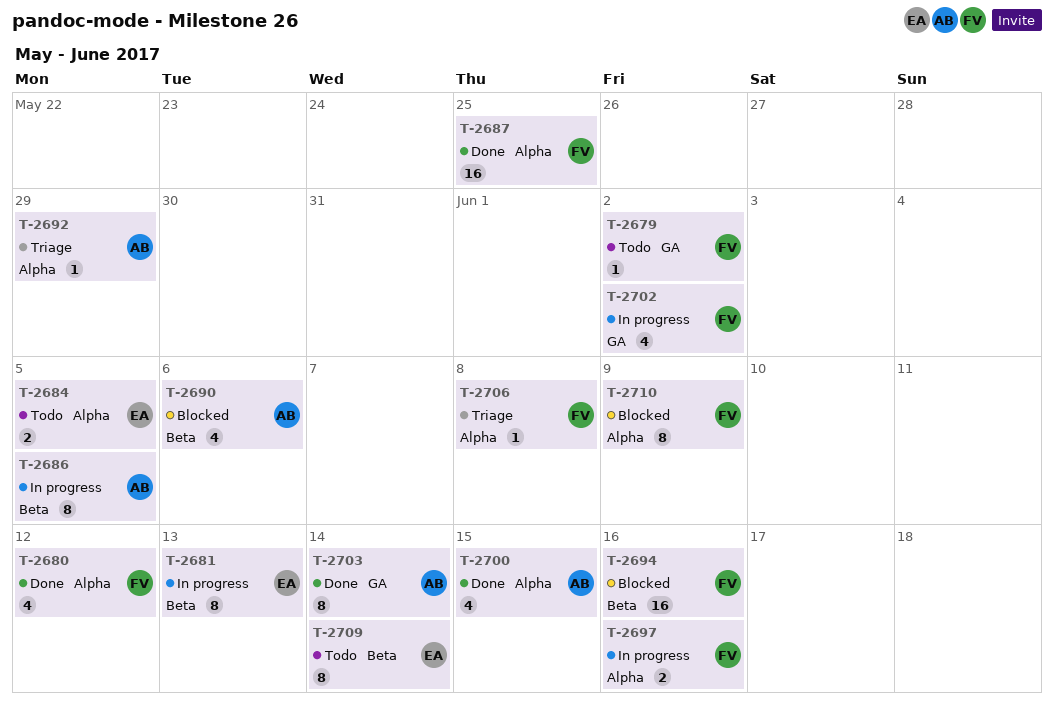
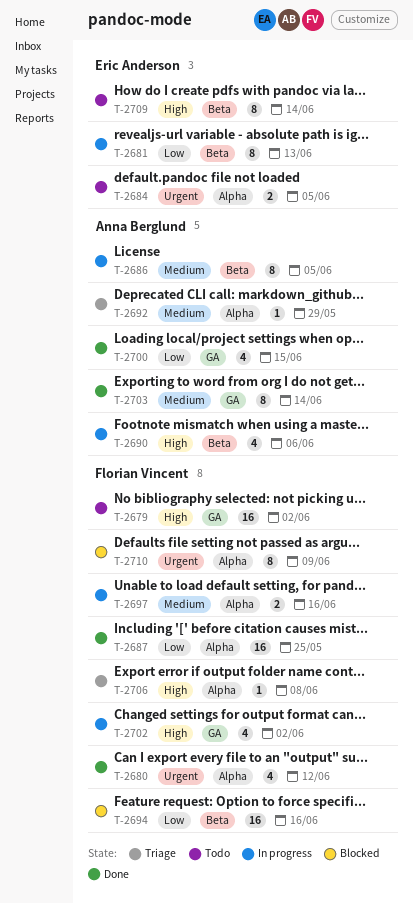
T-2679, estimate: 1 -> 16
T-2690, status: Blocked -> In progress
T-2700, label: Alpha -> GA

